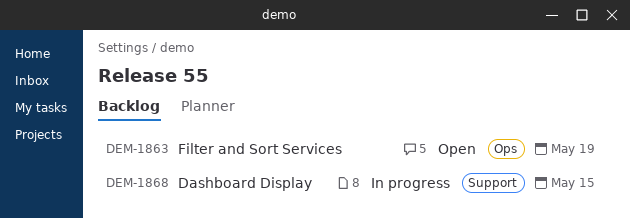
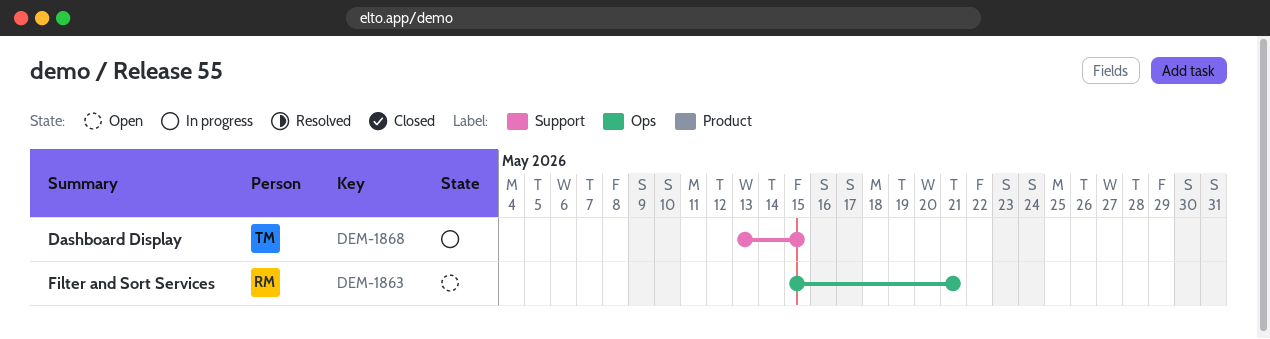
DEM-1863, due: May 19 -> May 21

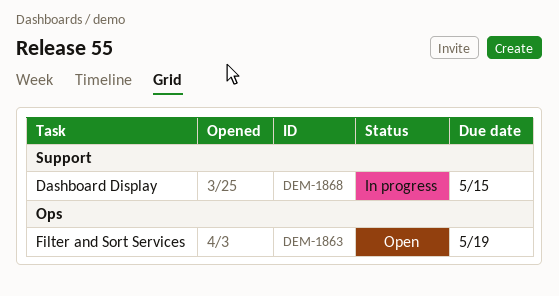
DEM-1863, due: May 21 -> May 19

